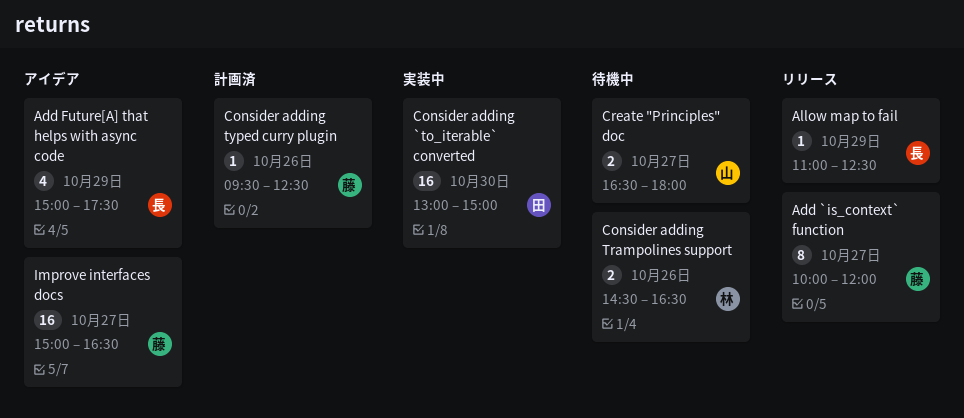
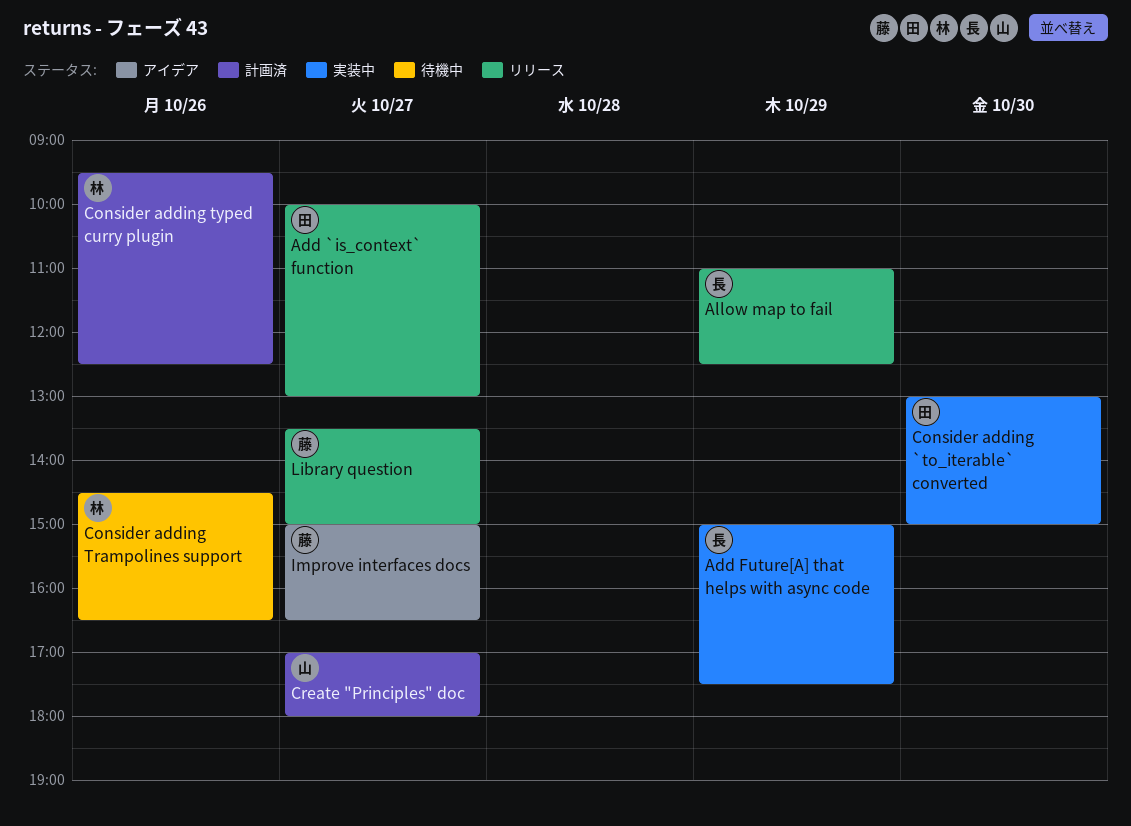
Add `is_context` function, owner: 藤 -> 田
Add `is_context` function, ends: 12:00 -> 13:00
Add Future[A] that helps with async code, status: アイデア -> 実装中
Consider adding typed curry plugin, owner: 藤 -> 林
Create "Principles" doc, status: 待機中 -> 計画済
Create "Principles" doc, begins: 16:30 -> 17:00
Library question: none -> present

